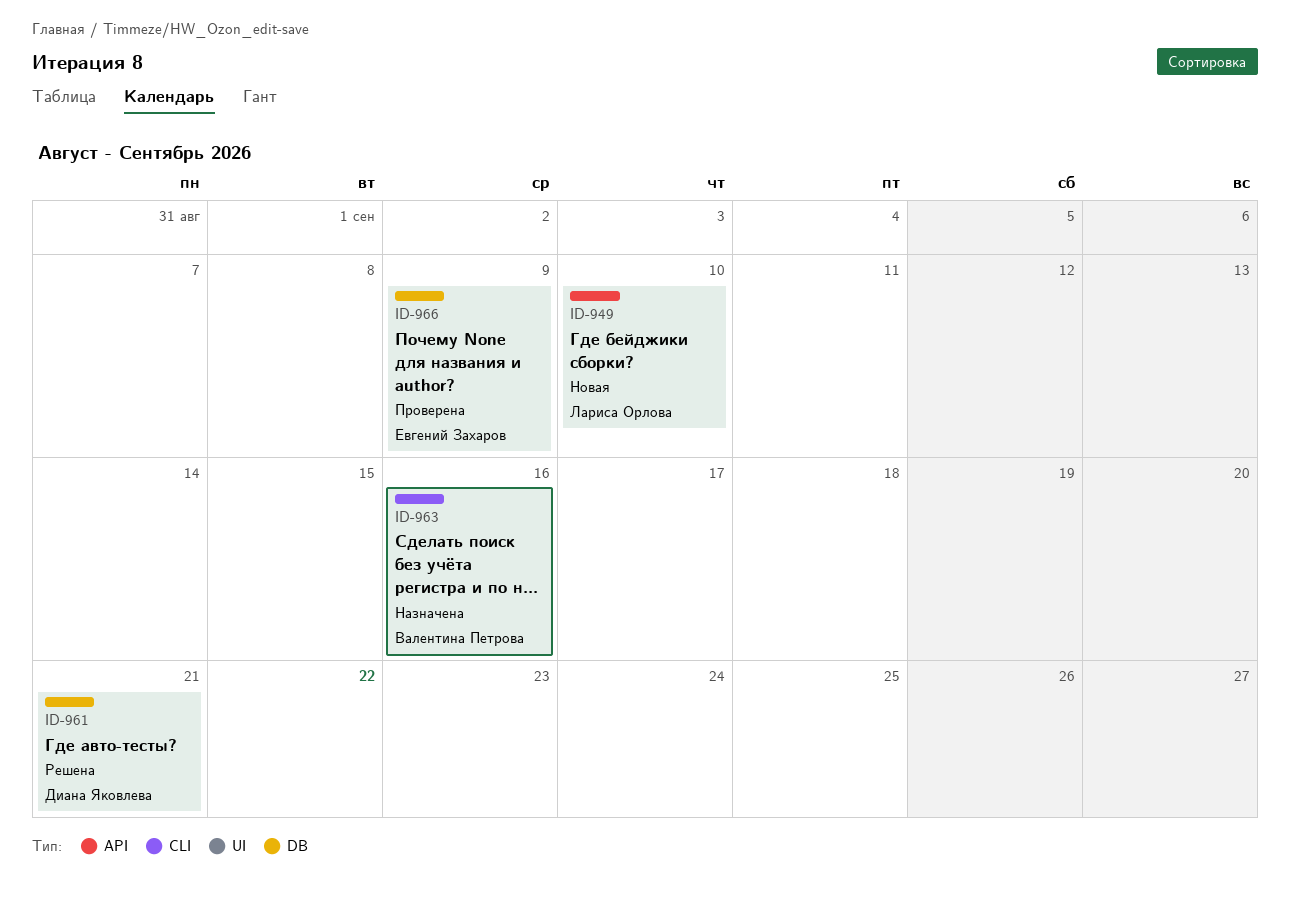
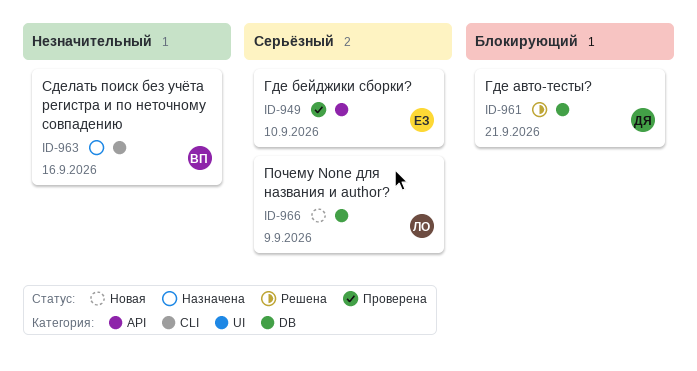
ID-949, status: Новая -> Проверена
ID-949, owner: Лариса Орлова -> Евгений Захаров
ID-966, status: Проверена -> Новая
ID-966, owner: Евгений Захаров -> Лариса Орлова

